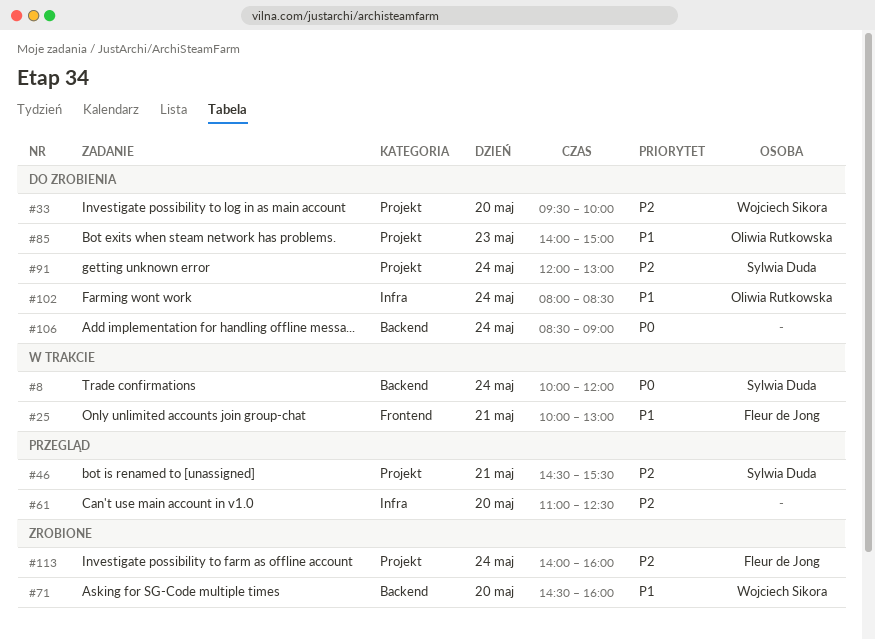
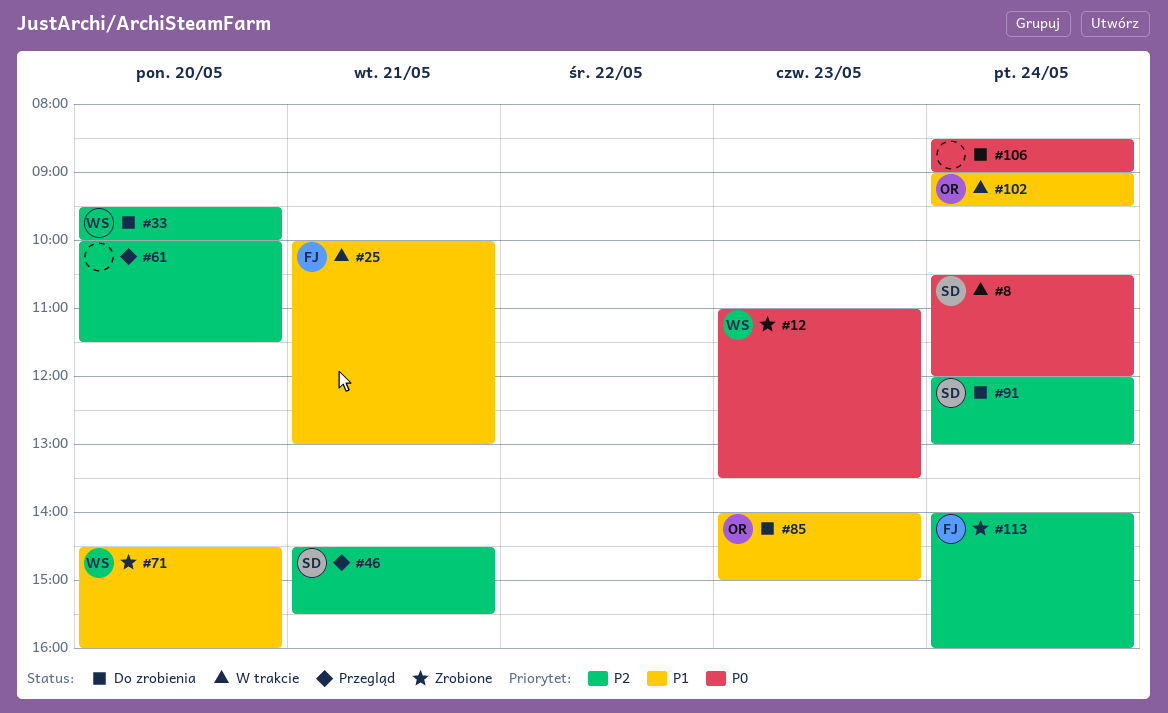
#8, begins: 10:00 -> 10:30
#12: none -> present
#61, begins: 11:00 -> 10:00
#61, ends: 12:30 -> 11:30
#102, status: Do zrobienia -> W trakcie
#102, begins: 08:00 -> 09:00
#102, ends: 08:30 -> 09:30

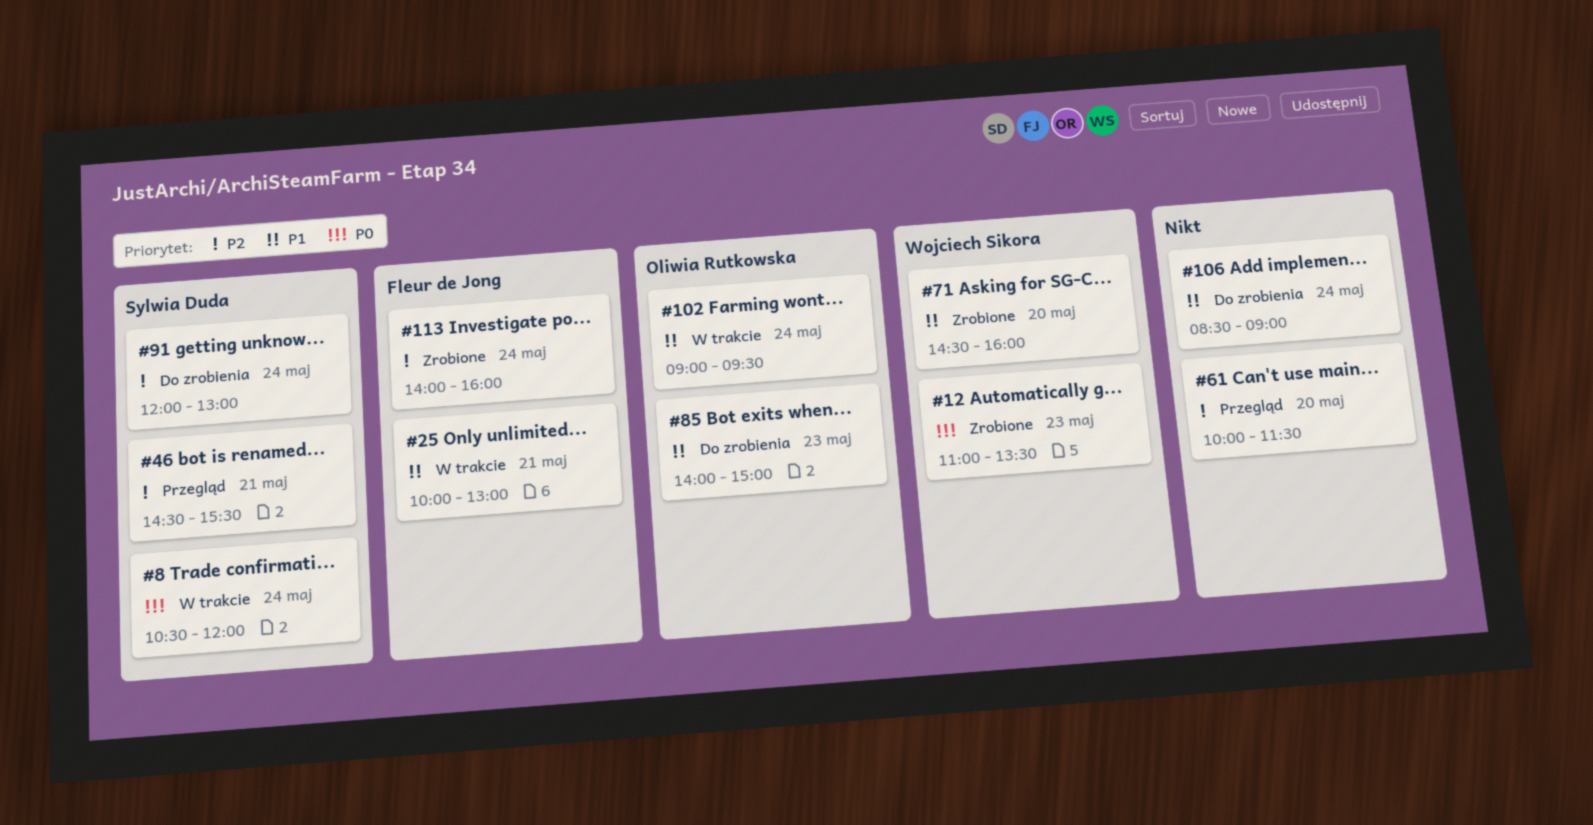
#33: present -> none
#106, priority: P0 -> P1

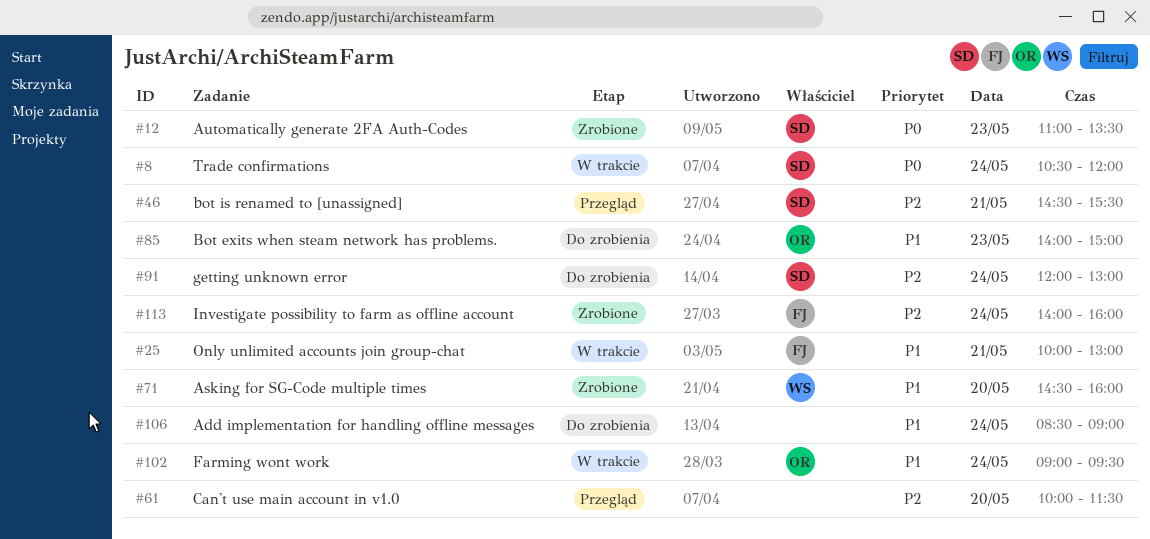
#12, owner: Wojciech Sikora -> Sylwia Duda

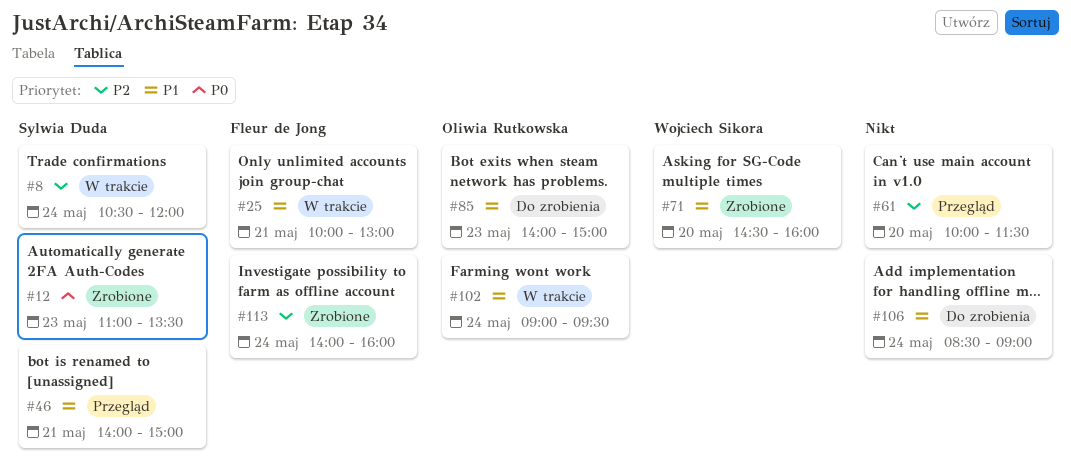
#8, priority: P0 -> P2
#46, priority: P2 -> P1
#46, begins: 14:30 -> 14:00
#46, ends: 15:30 -> 15:00
#91: present -> none

